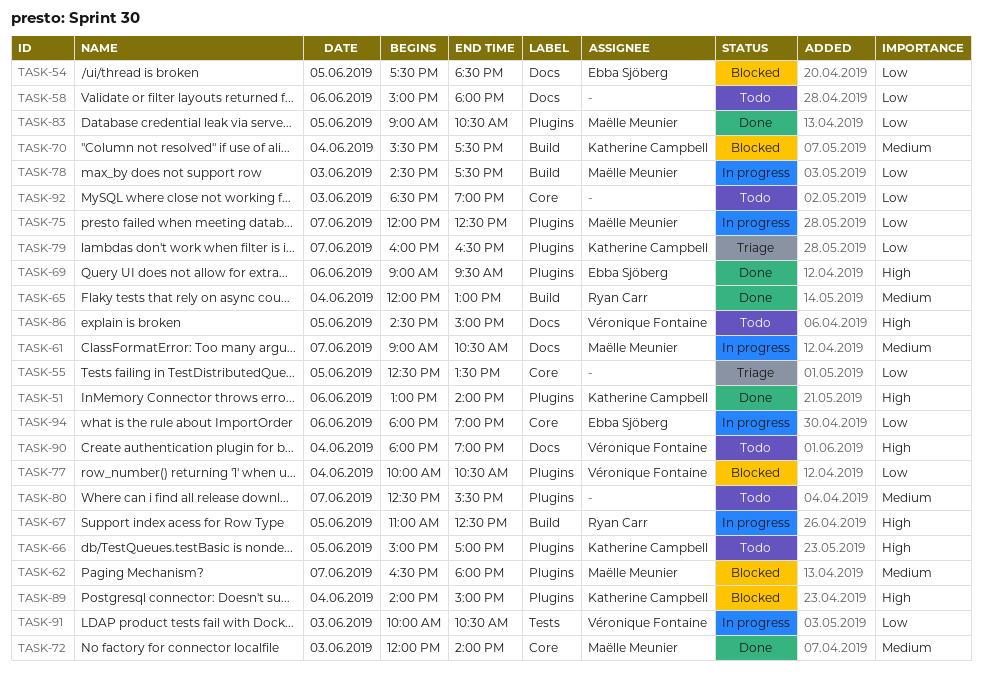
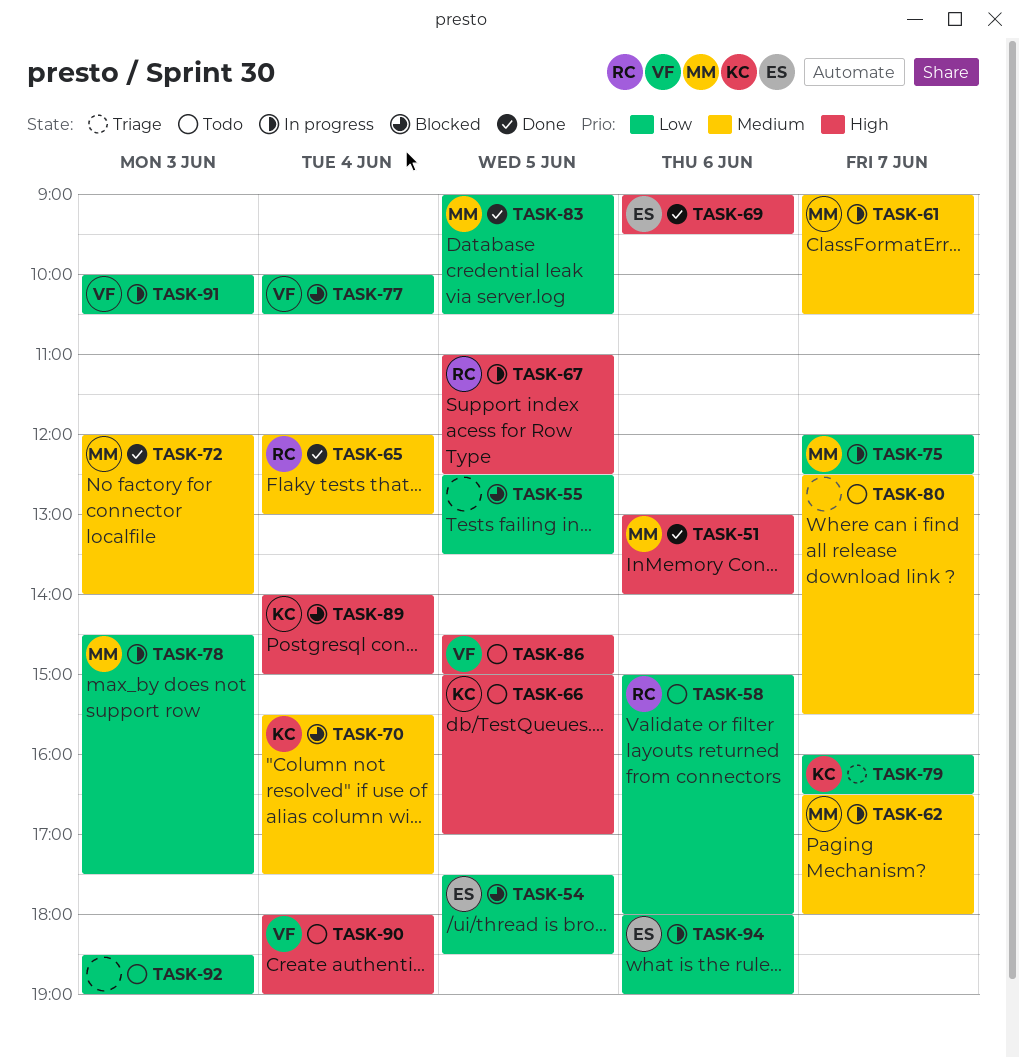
TASK-51, owner: Katherine Campbell -> Maëlle Meunier
TASK-55, status: Triage -> Blocked
TASK-58, owner: none -> Ryan Carr
TASK-62, status: Blocked -> In progress

